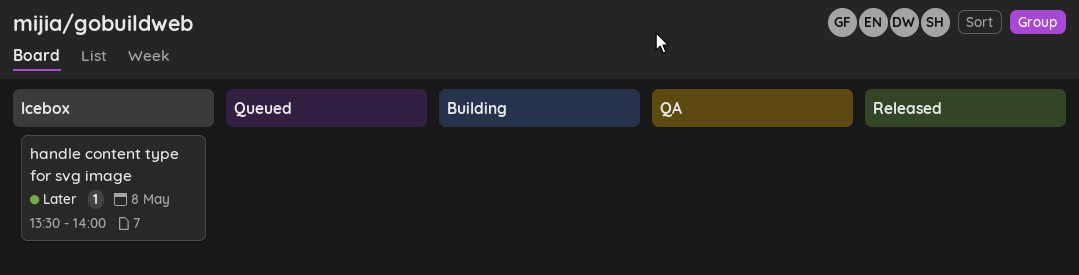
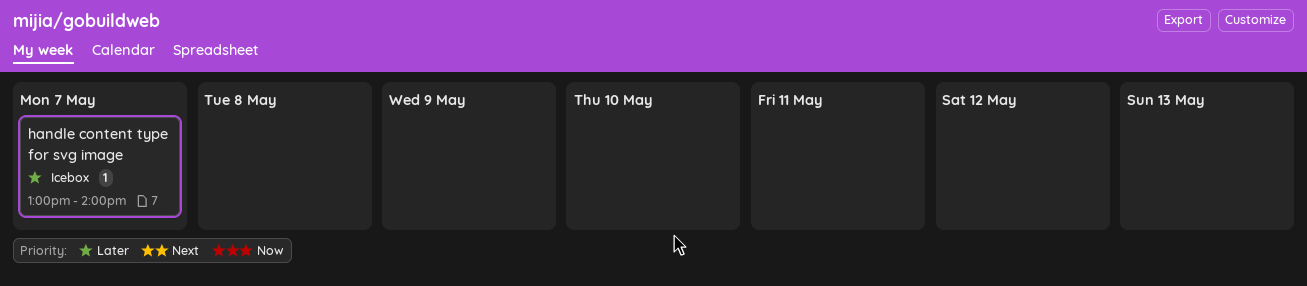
handle content type for svg image, day: May 8 -> May 7
handle content type for svg image, begins: 13:30 -> 13:00

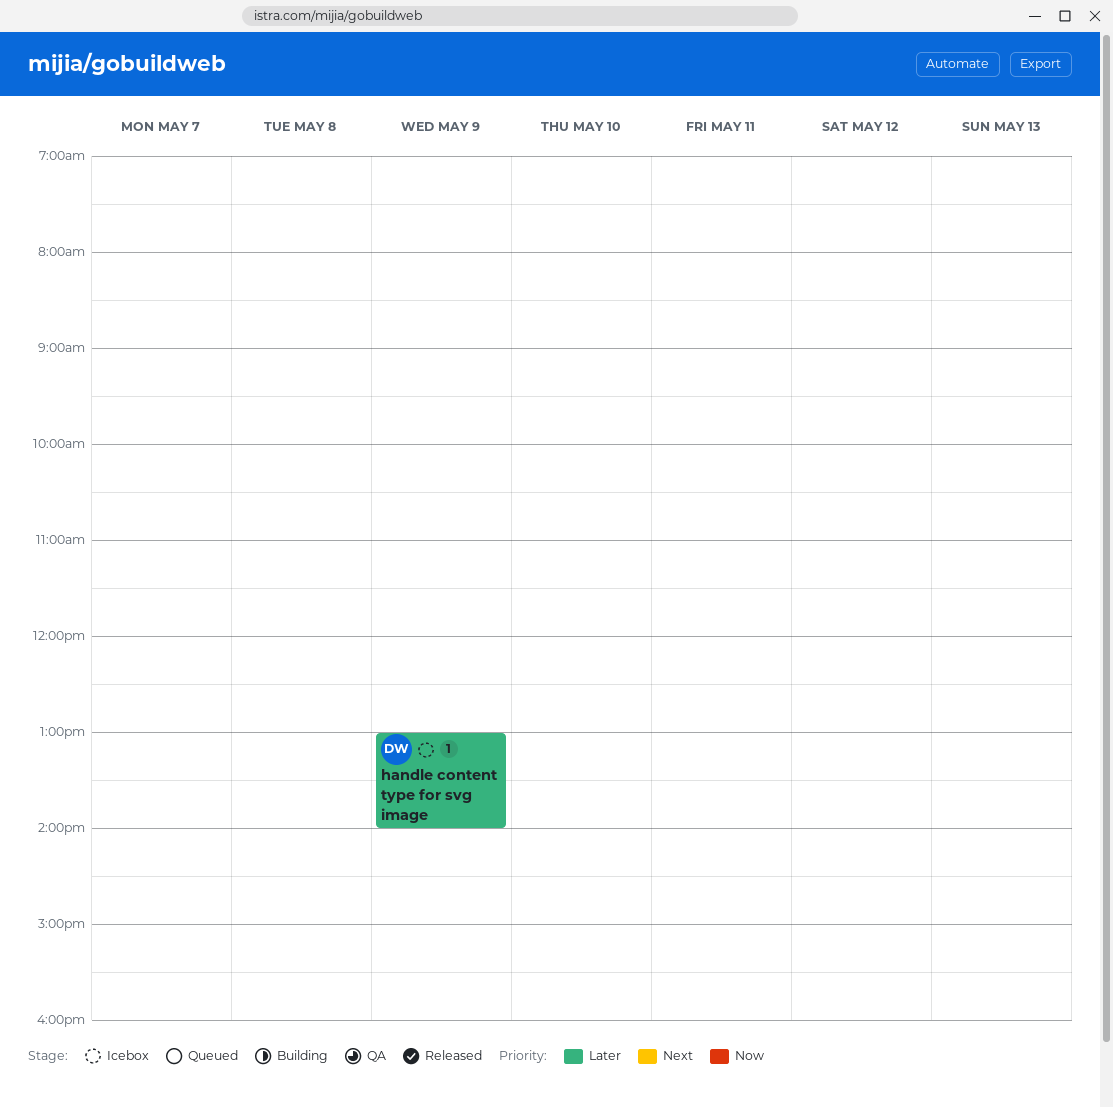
handle content type for svg image, day: May 7 -> May 9

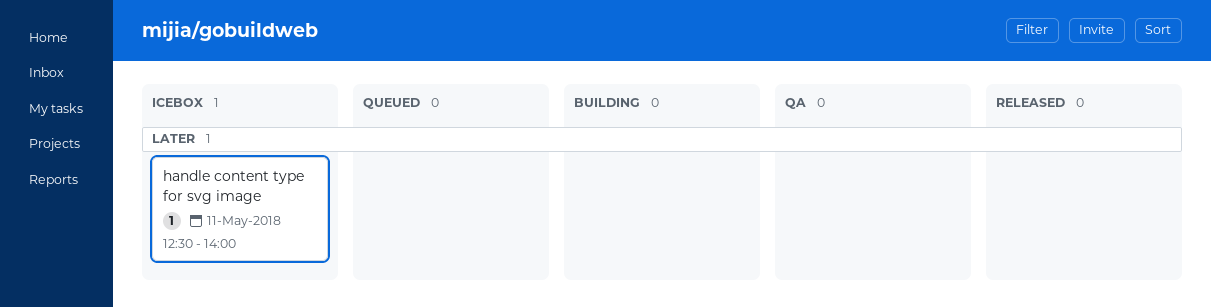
handle content type for svg image, day: May 9 -> May 11
handle content type for svg image, begins: 13:00 -> 12:30

